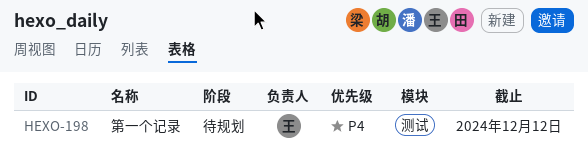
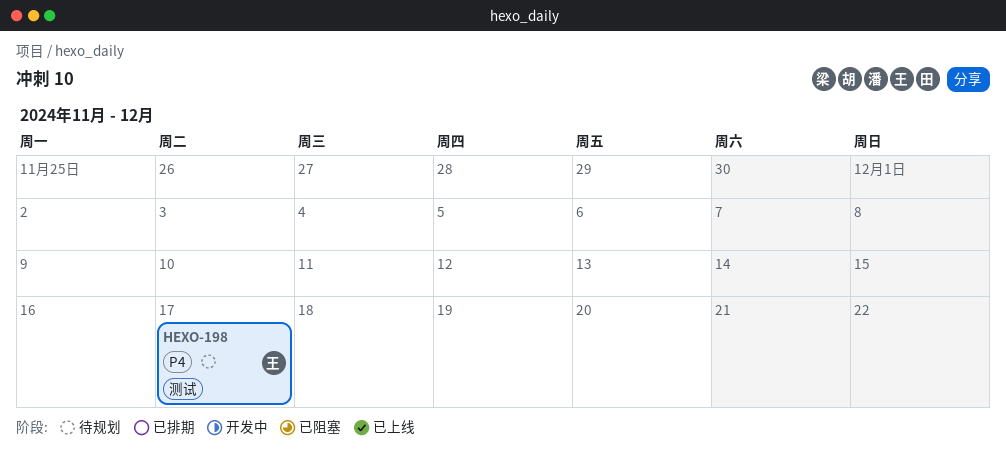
HEXO-198, due: Dec 12 -> Dec 17

